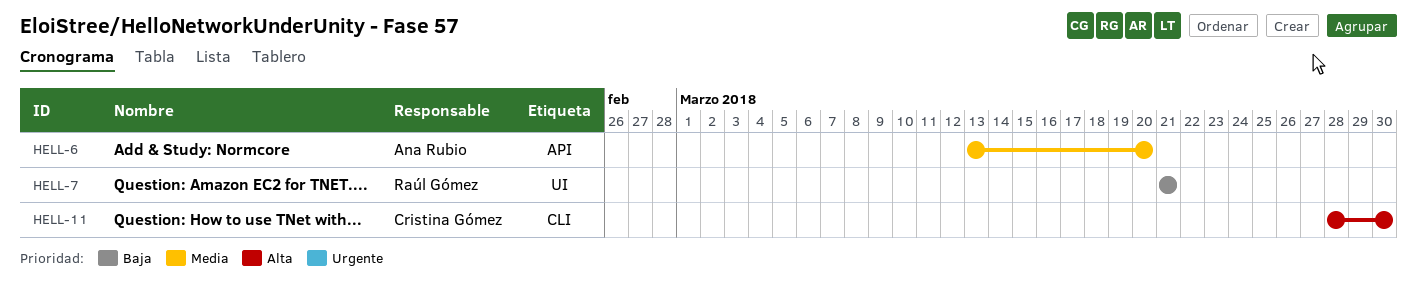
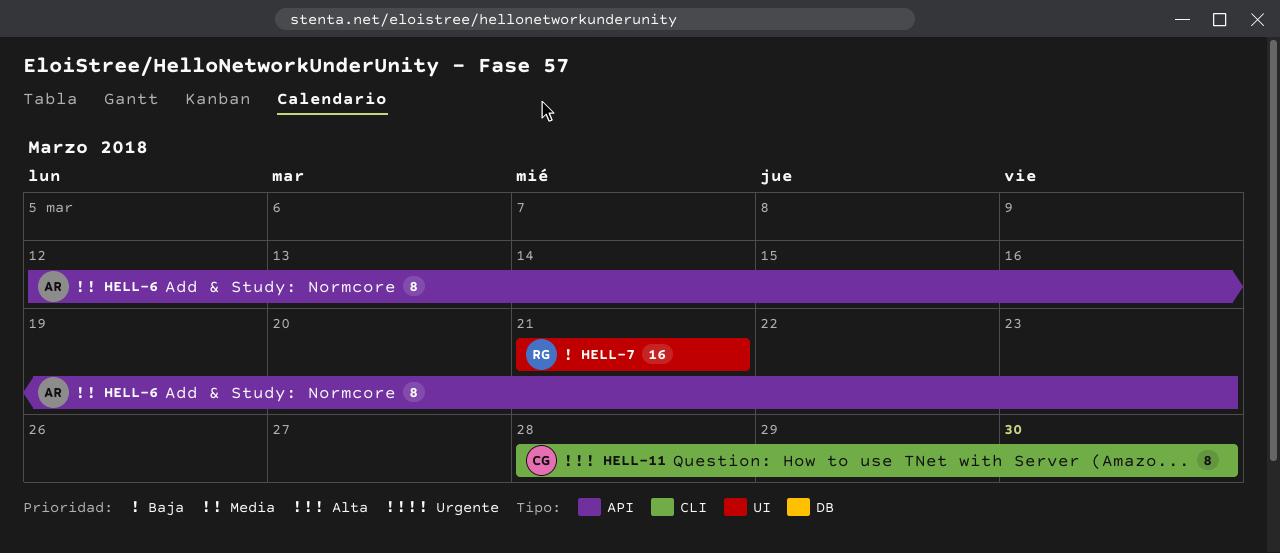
HELL-6, start: Mar 13 -> Mar 12
HELL-6, due: Mar 20 -> Mar 23

